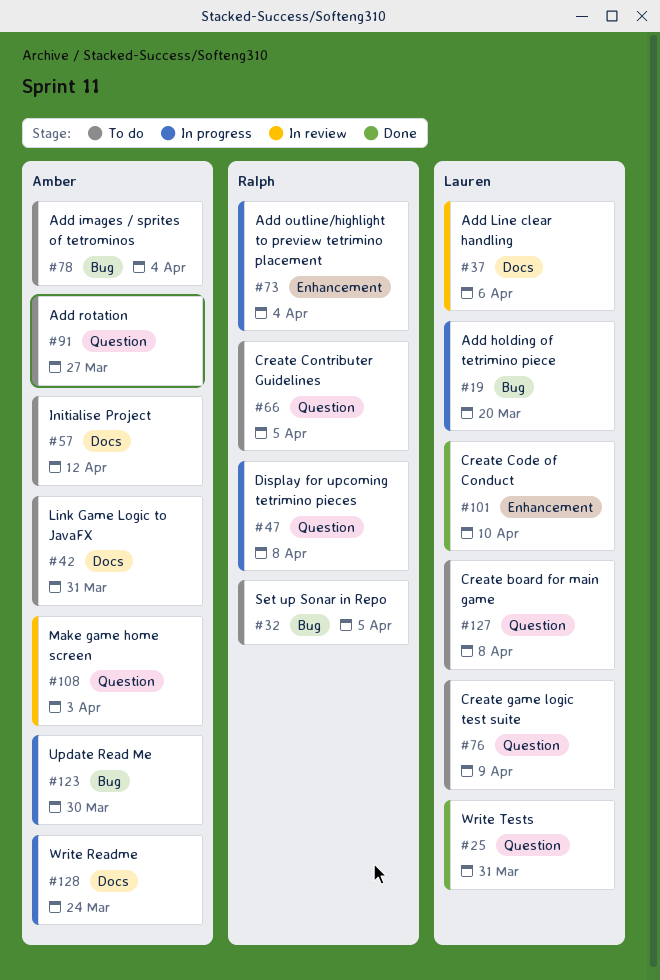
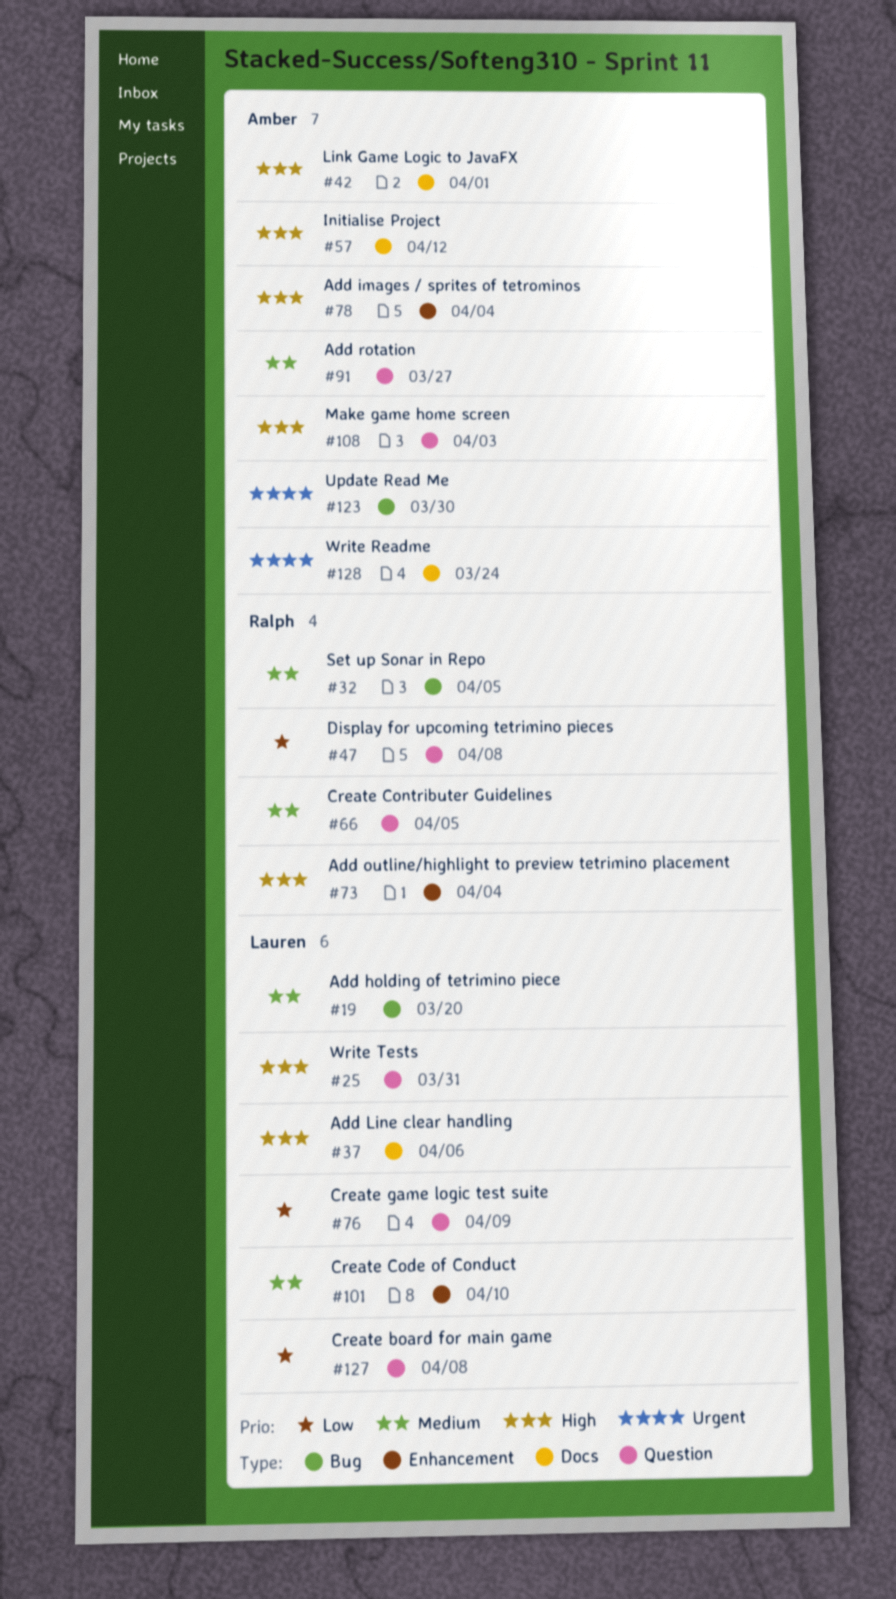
#42, due: Mar 31 -> Apr 1
#78, label: Bug -> Enhancement

